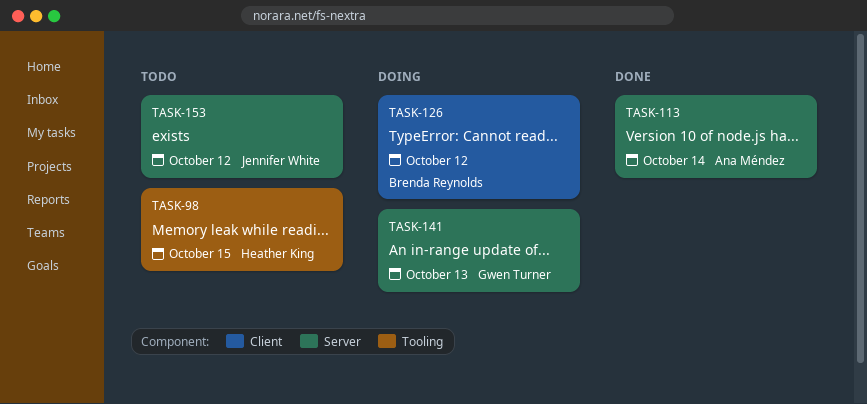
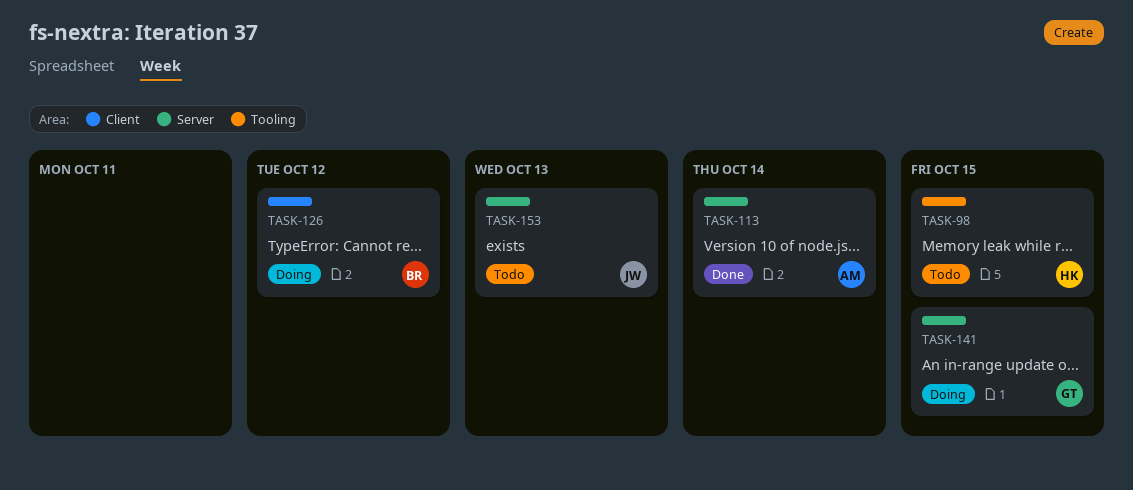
TASK-141, due: Oct 13 -> Oct 15
TASK-153, due: Oct 12 -> Oct 13

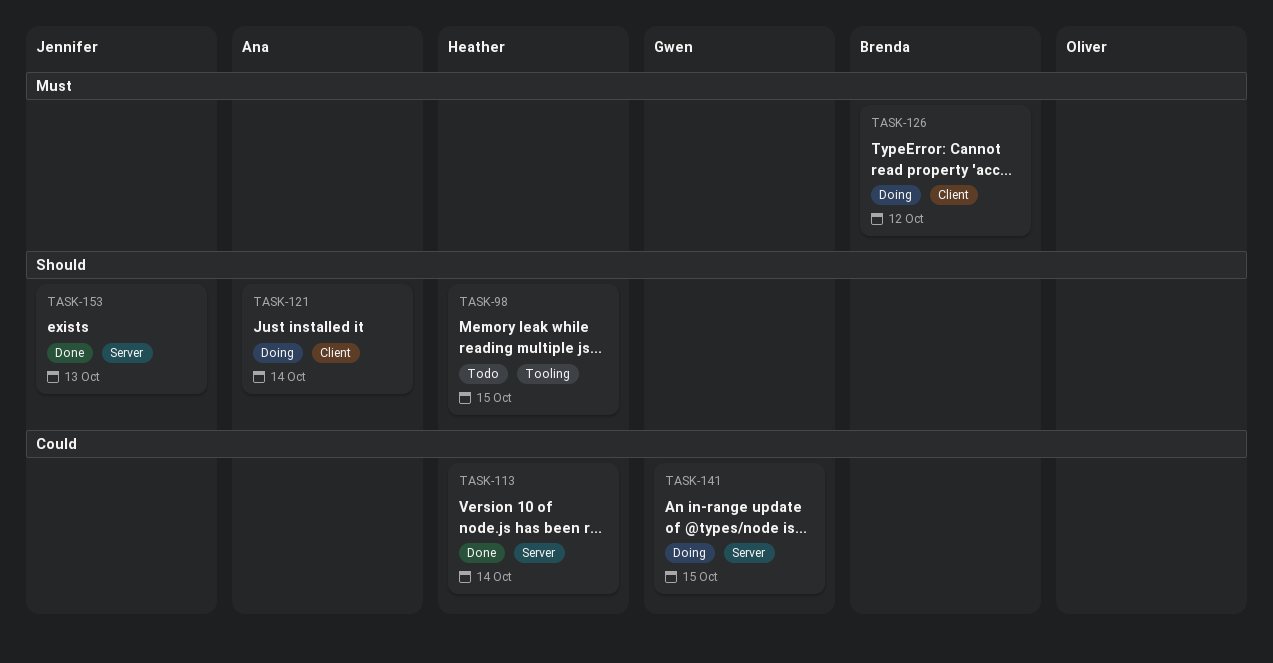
TASK-113, owner: Ana -> Heather
TASK-121: none -> present
TASK-153, status: Todo -> Done

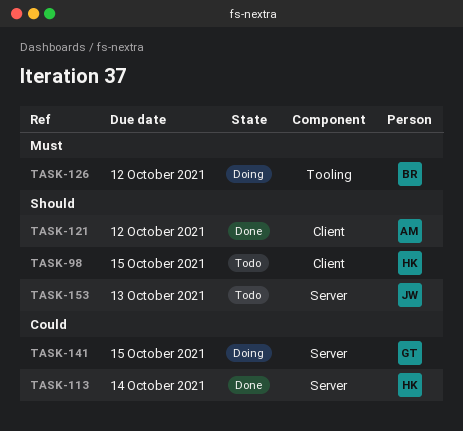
TASK-98, label: Tooling -> Client
TASK-121, status: Doing -> Done
TASK-121, due: Oct 14 -> Oct 12
TASK-126, label: Client -> Tooling
TASK-153, status: Done -> Todo

